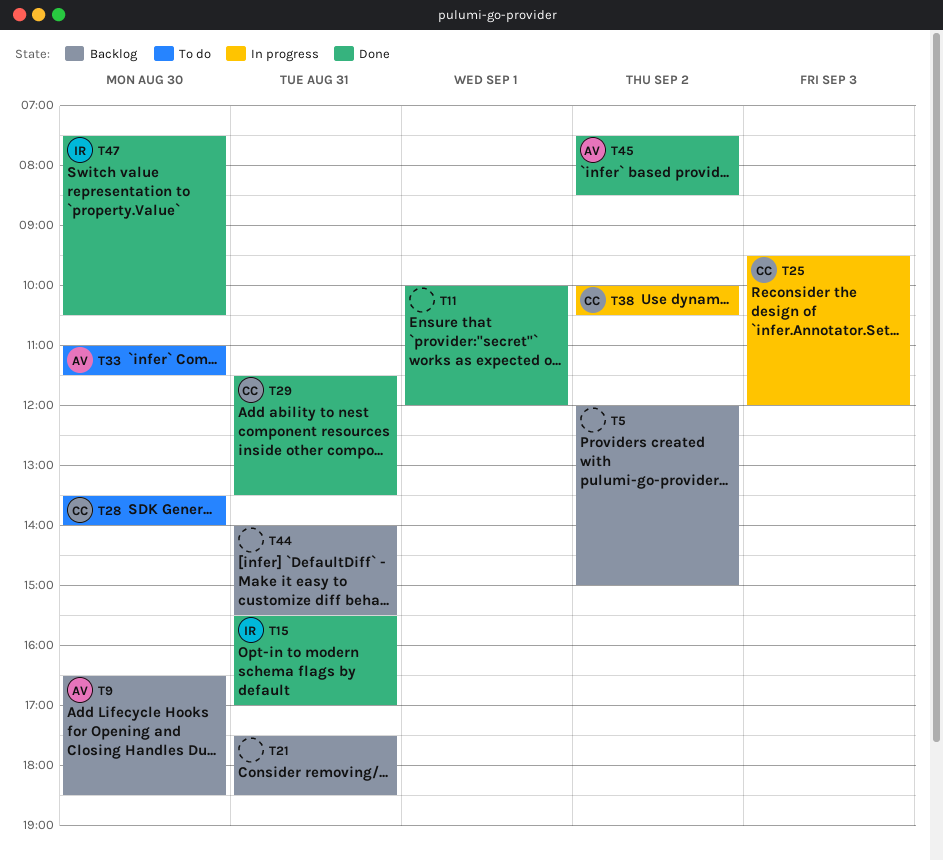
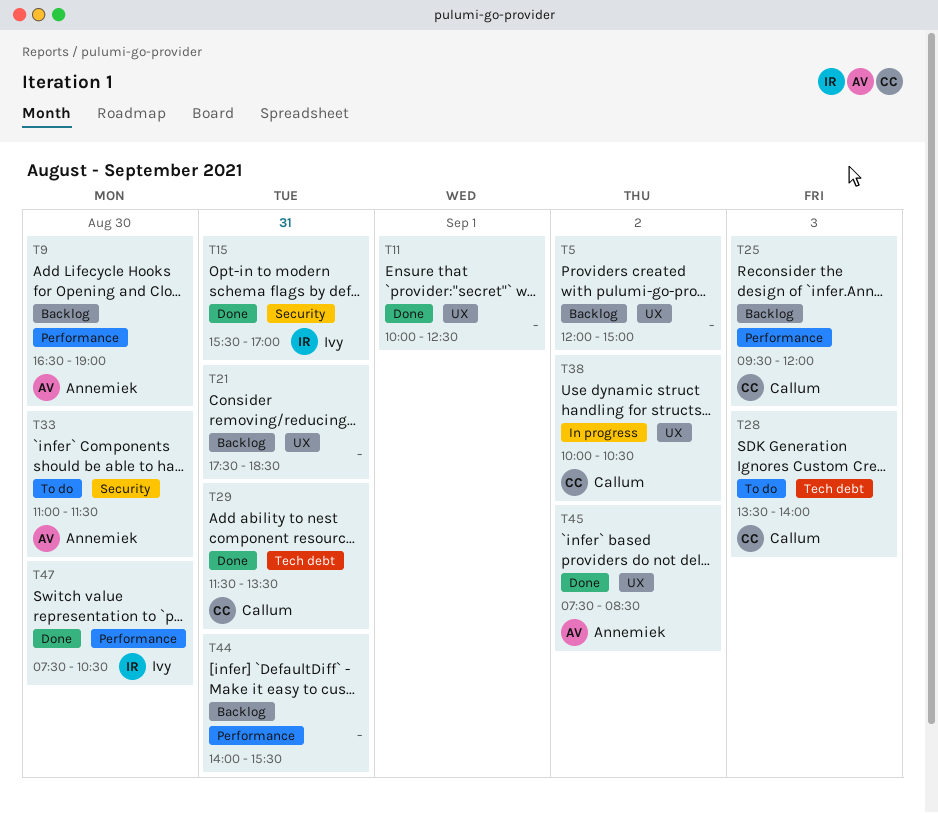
T9, ends: 18:30 -> 19:00
T11, ends: 12:00 -> 12:30
T25, status: In progress -> Backlog
T28, day: Aug 30 -> Sep 3

